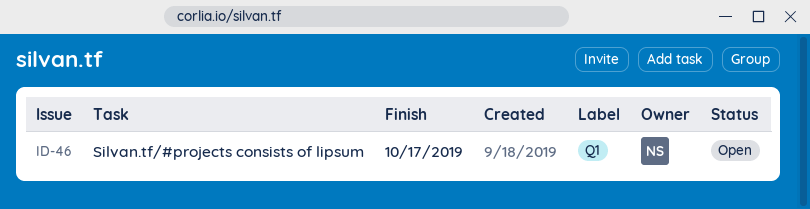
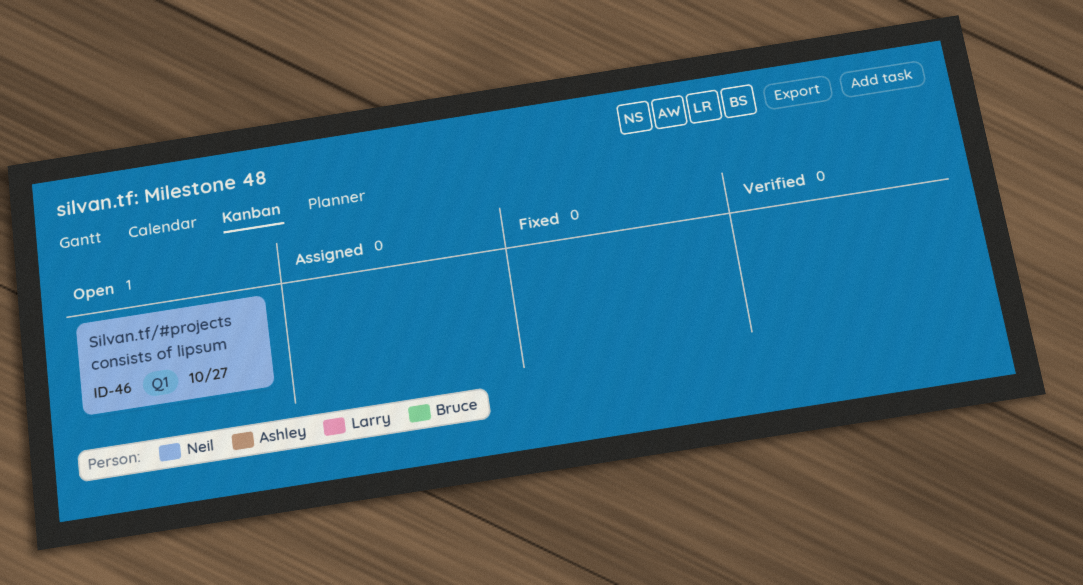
ID-46, due: Oct 17 -> Oct 27

